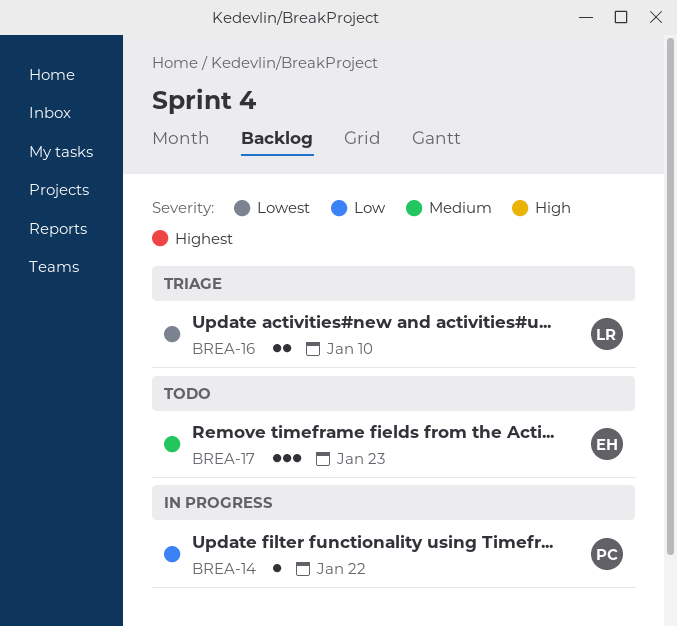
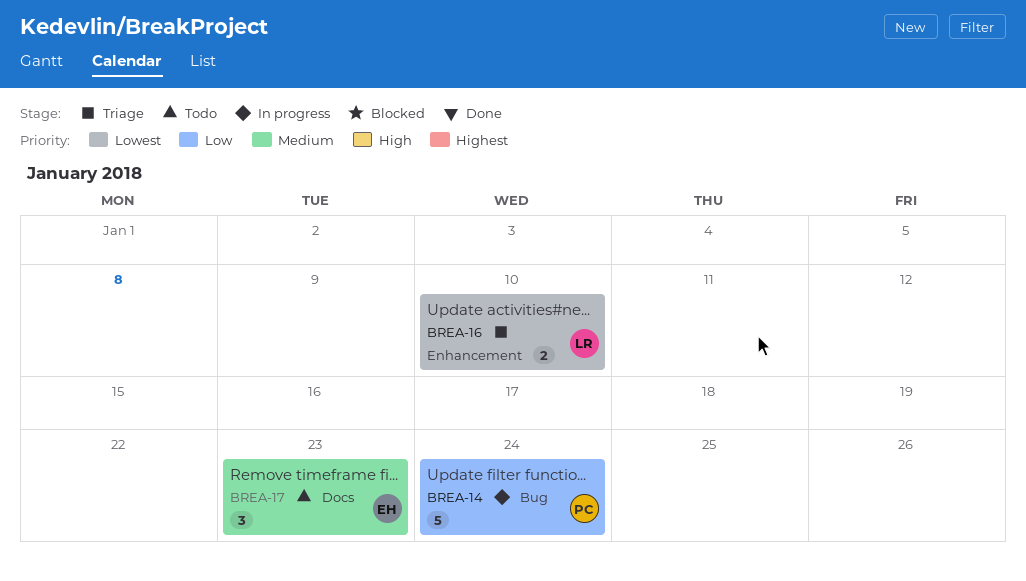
BREA-14, estimate: 1 -> 5
BREA-14, due: Jan 22 -> Jan 24

